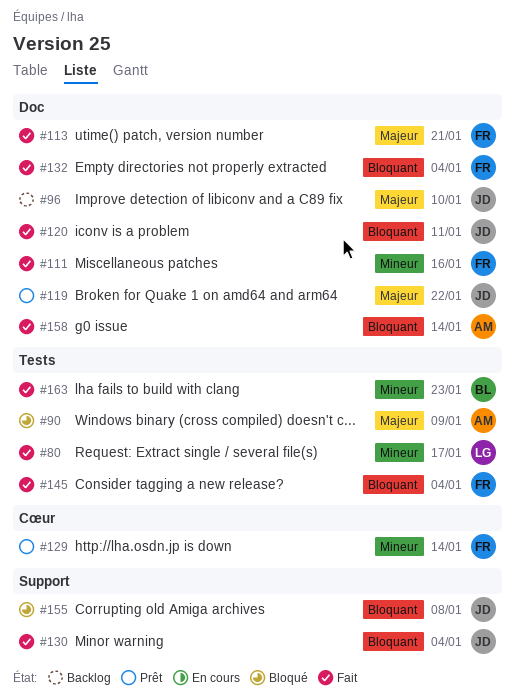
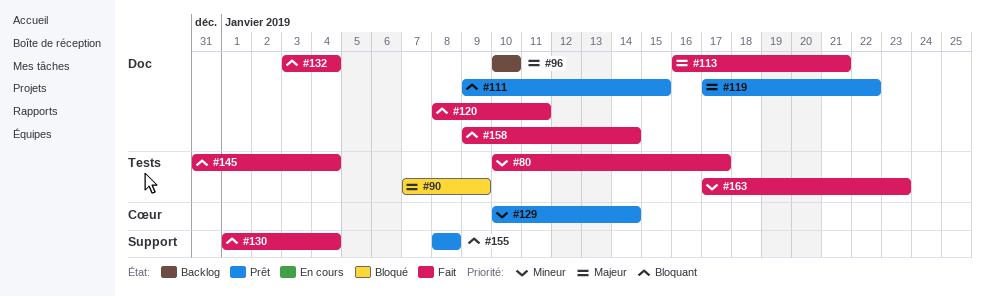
#111, status: Fait -> Prêt
#111, priority: Mineur -> Bloquant
#111, due: Jan 16 -> Jan 15
#155, status: Bloqué -> Prêt

